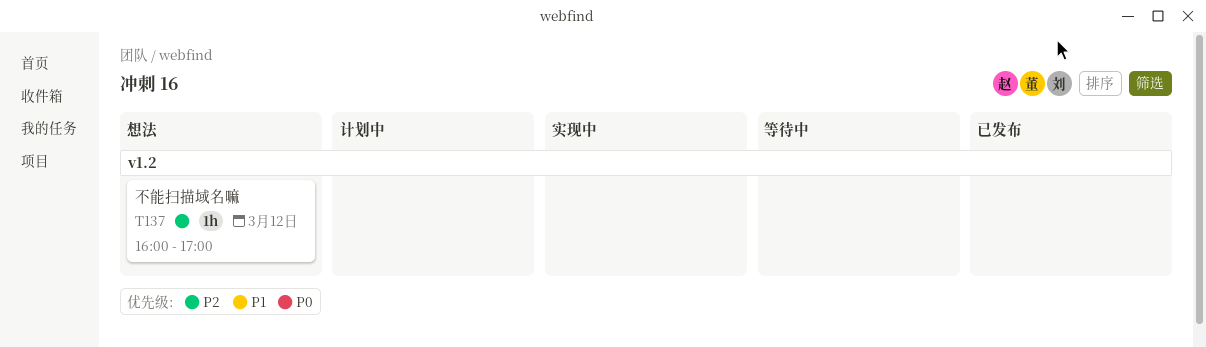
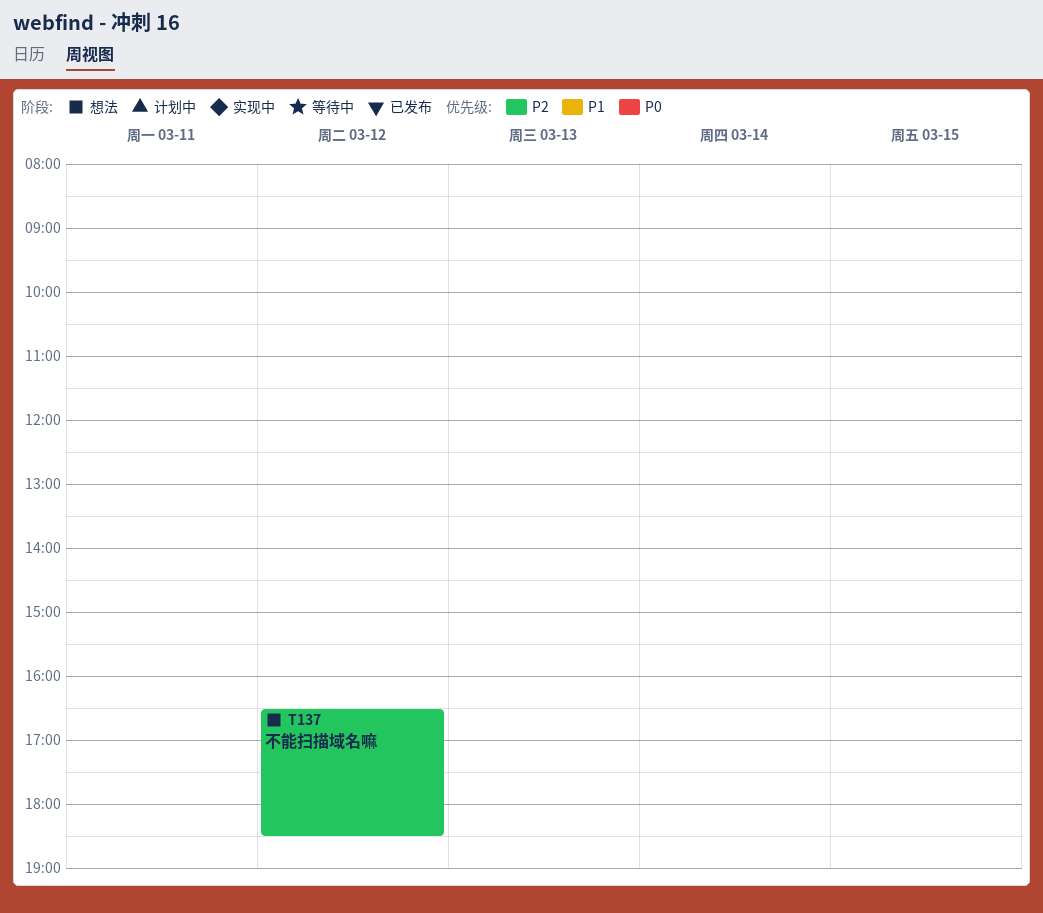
T137, begins: 16:00 -> 16:30
T137, ends: 17:00 -> 18:30

